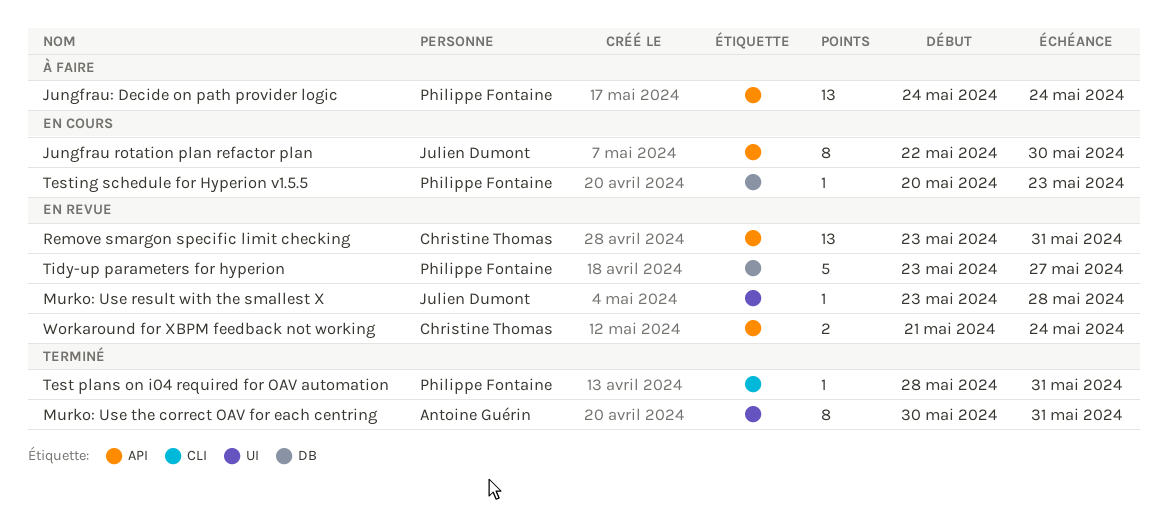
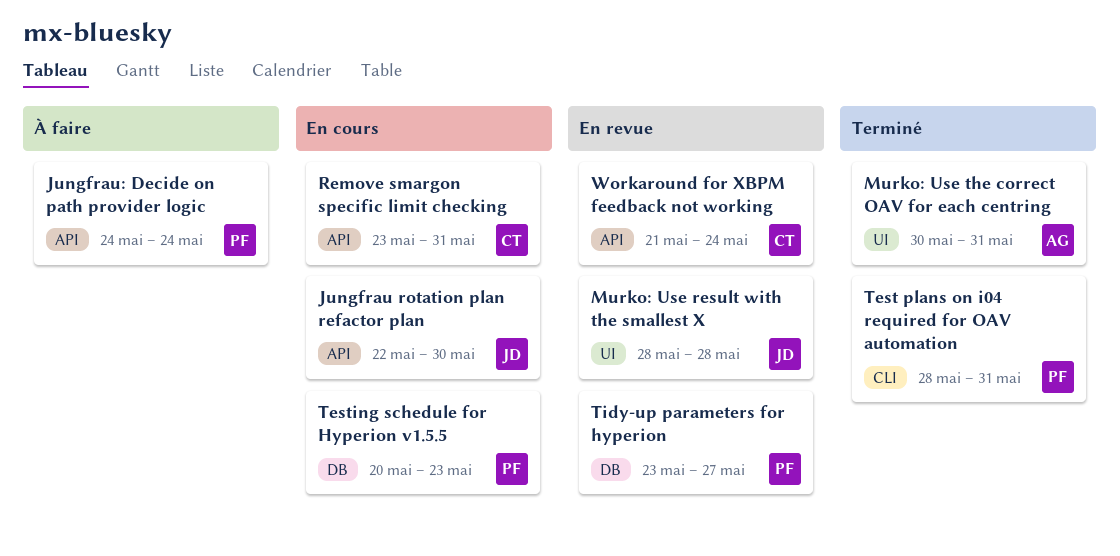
Murko: Use result with the smallest X, start: May 23 -> May 28
Remove smargon specific limit checking, status: En revue -> En cours

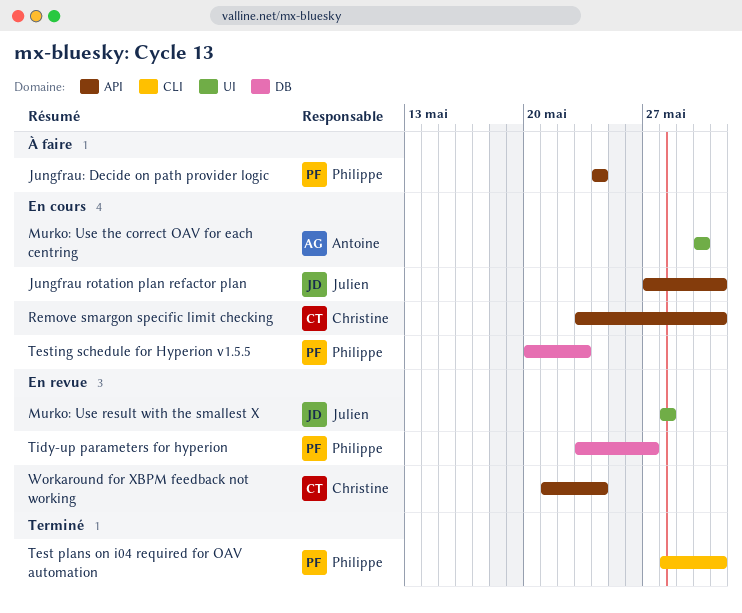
Jungfrau rotation plan refactor plan, start: May 22 -> May 27
Jungfrau rotation plan refactor plan, due: May 30 -> May 31
Murko: Use the correct OAV for each centring, status: Terminé -> En cours
Murko: Use the correct OAV for each centring, due: May 31 -> May 30

